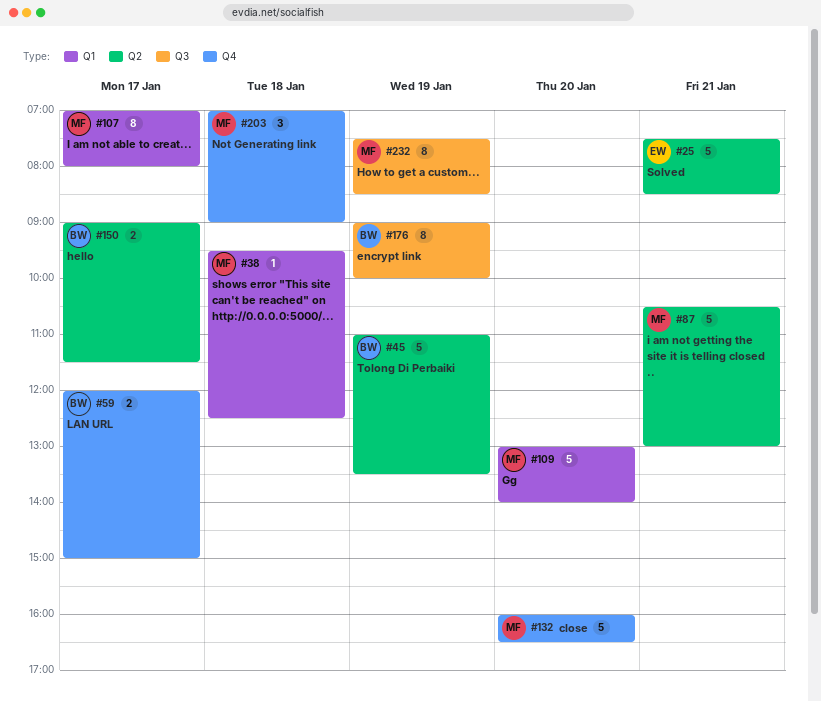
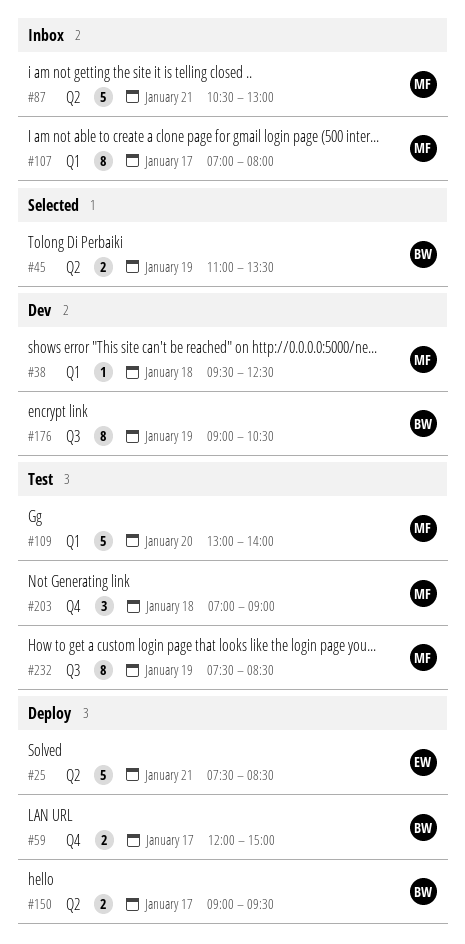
#45, estimate: 5 -> 2
#132: present -> none
#150, ends: 11:30 -> 09:30
#176, ends: 10:00 -> 10:30

